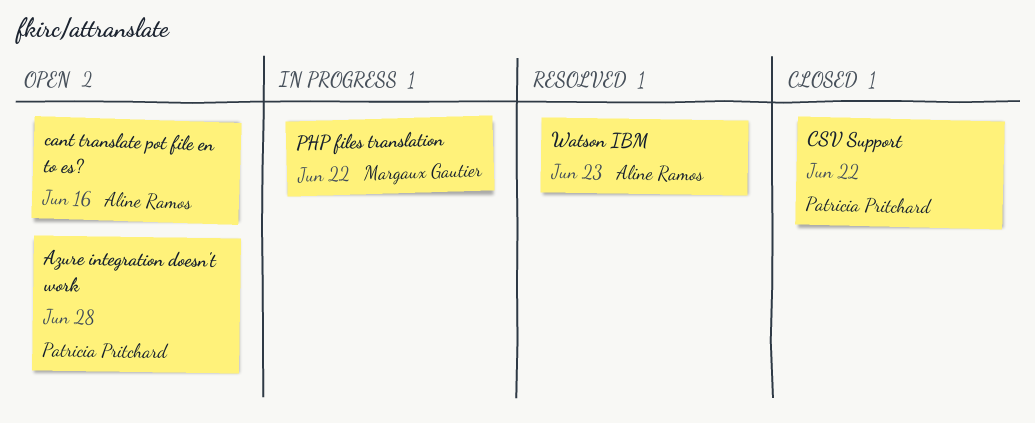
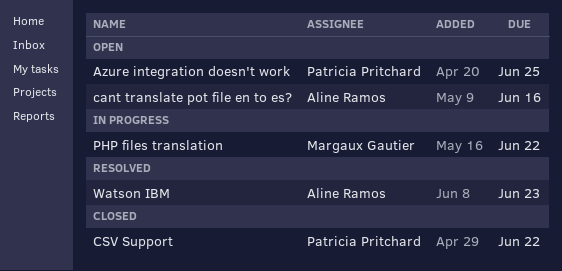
Azure integration doesn't work, due: Jun 28 -> Jun 25

